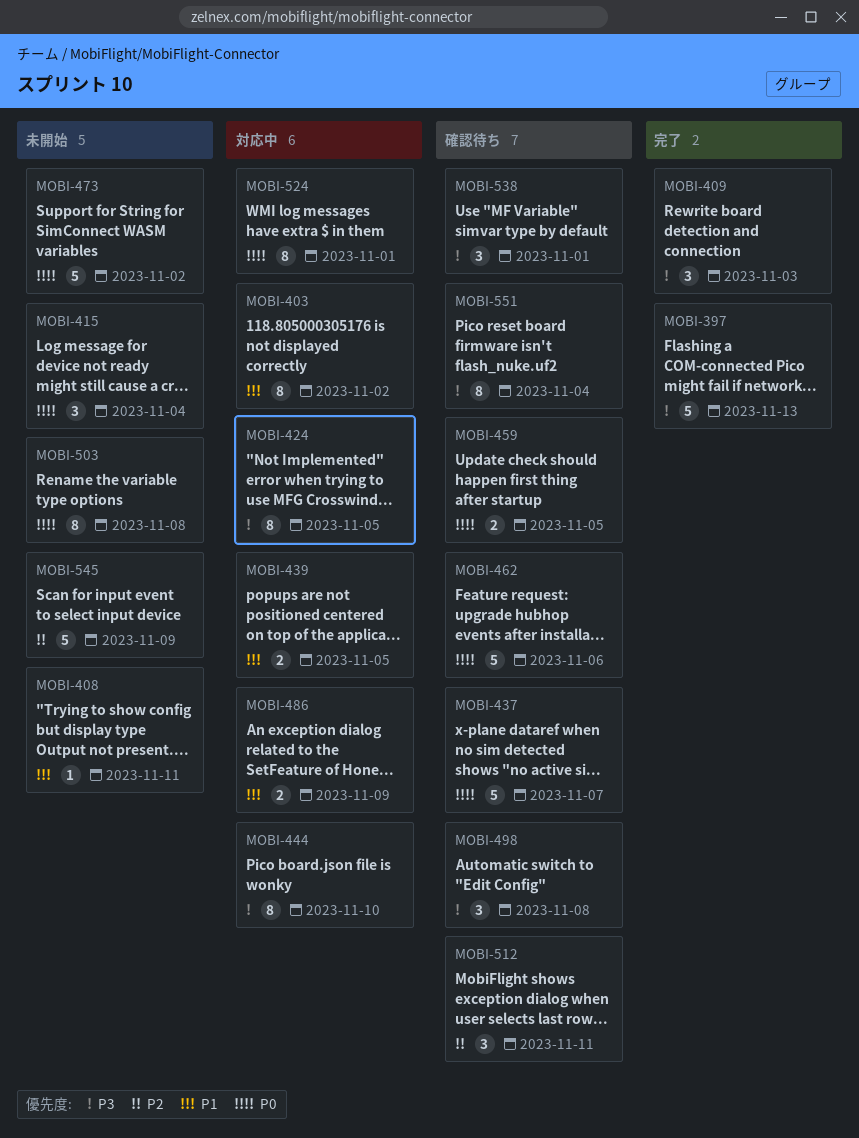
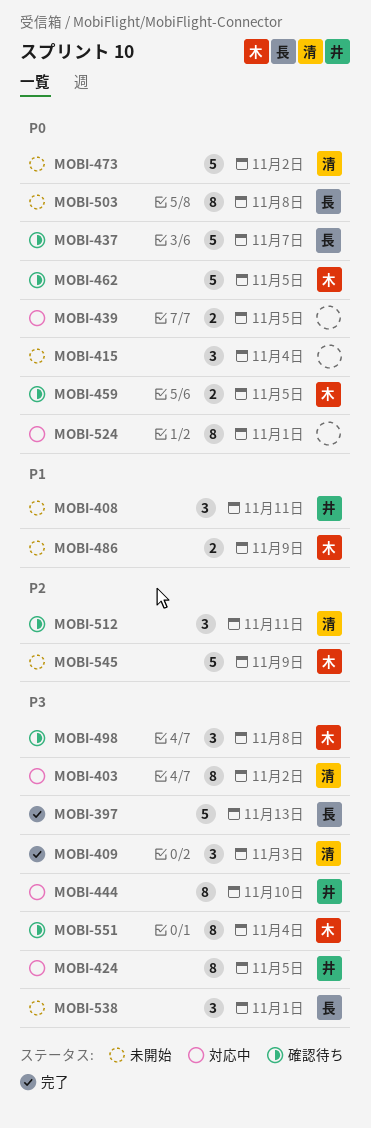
MOBI-403, priority: P1 -> P3
MOBI-408, estimate: 1 -> 3
MOBI-439, priority: P1 -> P0
MOBI-462, due: Nov 6 -> Nov 5
MOBI-486, status: 対応中 -> 未開始
MOBI-538, status: 確認待ち -> 未開始

